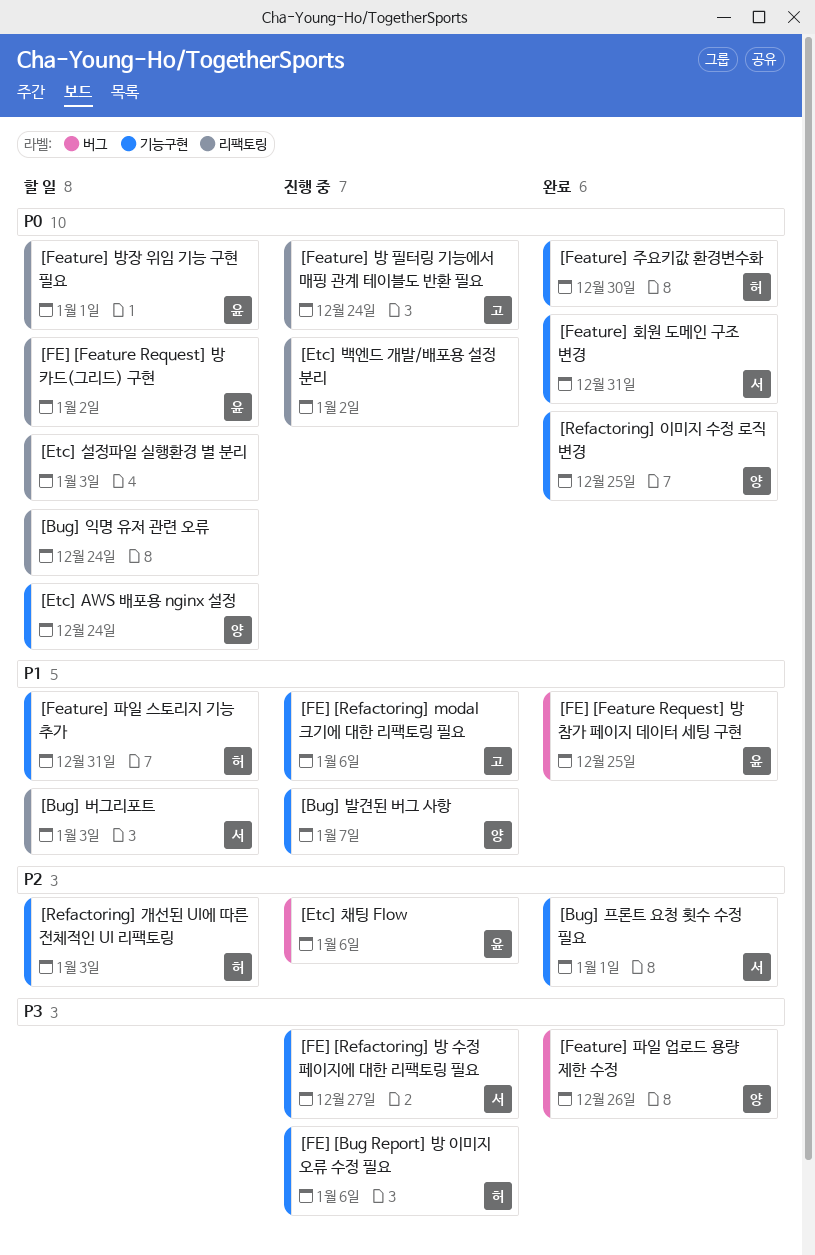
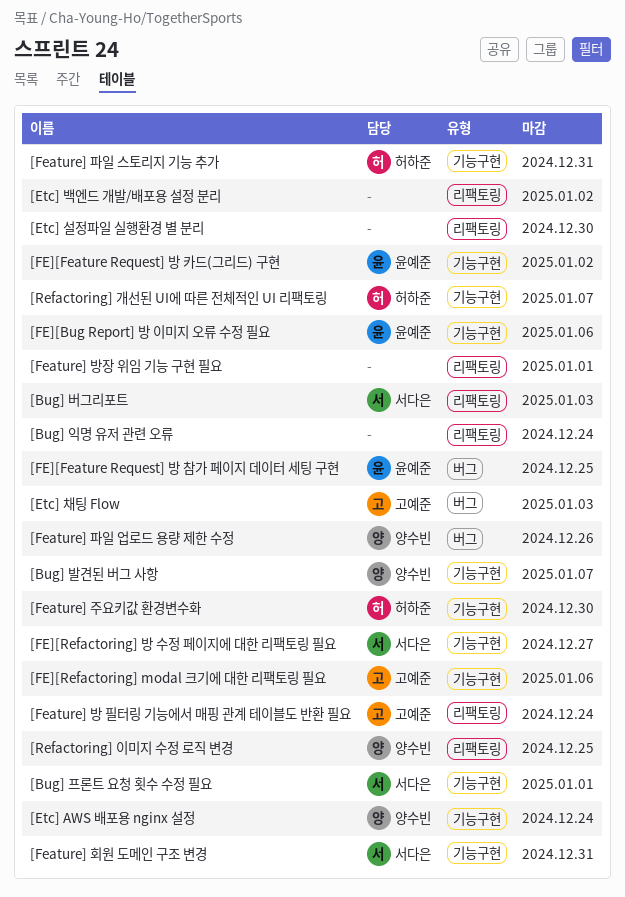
[Etc] 설정파일 실행환경 별 분리, due: Jan 3 -> Dec 30
[Etc] 채팅 Flow, owner: 윤예준 -> 고예준
[Etc] 채팅 Flow, due: Jan 6 -> Jan 3
[FE][Bug Report] 방 이미지 오류 수정 필요, owner: 허하준 -> 윤예준
[FE][Feature Request] 방 카드(그리드) 구현, label: 리팩토링 -> 기능구현
[Feature] 방장 위임 기능 구현 필요, owner: 윤예준 -> none
[Refactoring] 개선된 UI에 따른 전체적인 UI 리팩토링, due: Jan 3 -> Jan 7
[Refactoring] 이미지 수정 로직 변경, label: 기능구현 -> 리팩토링

